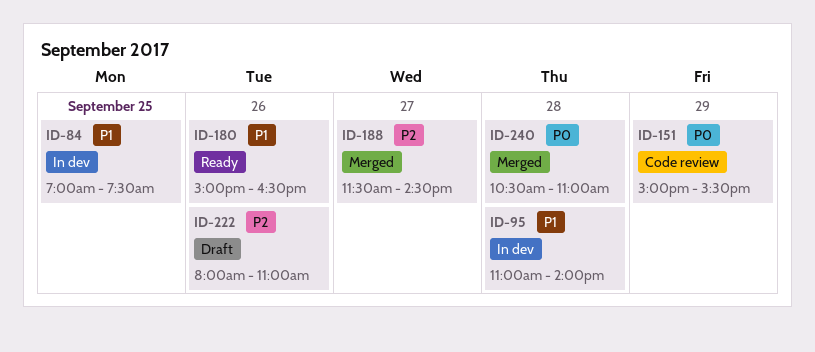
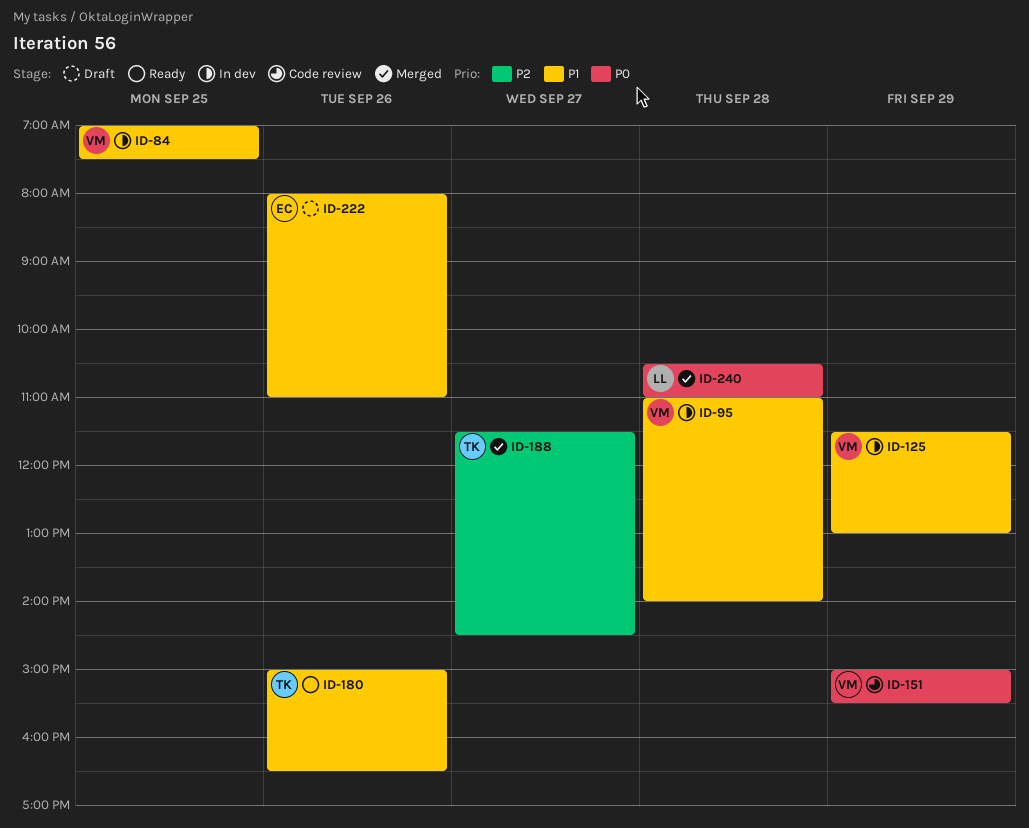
ID-125: none -> present
ID-222, priority: P2 -> P1

